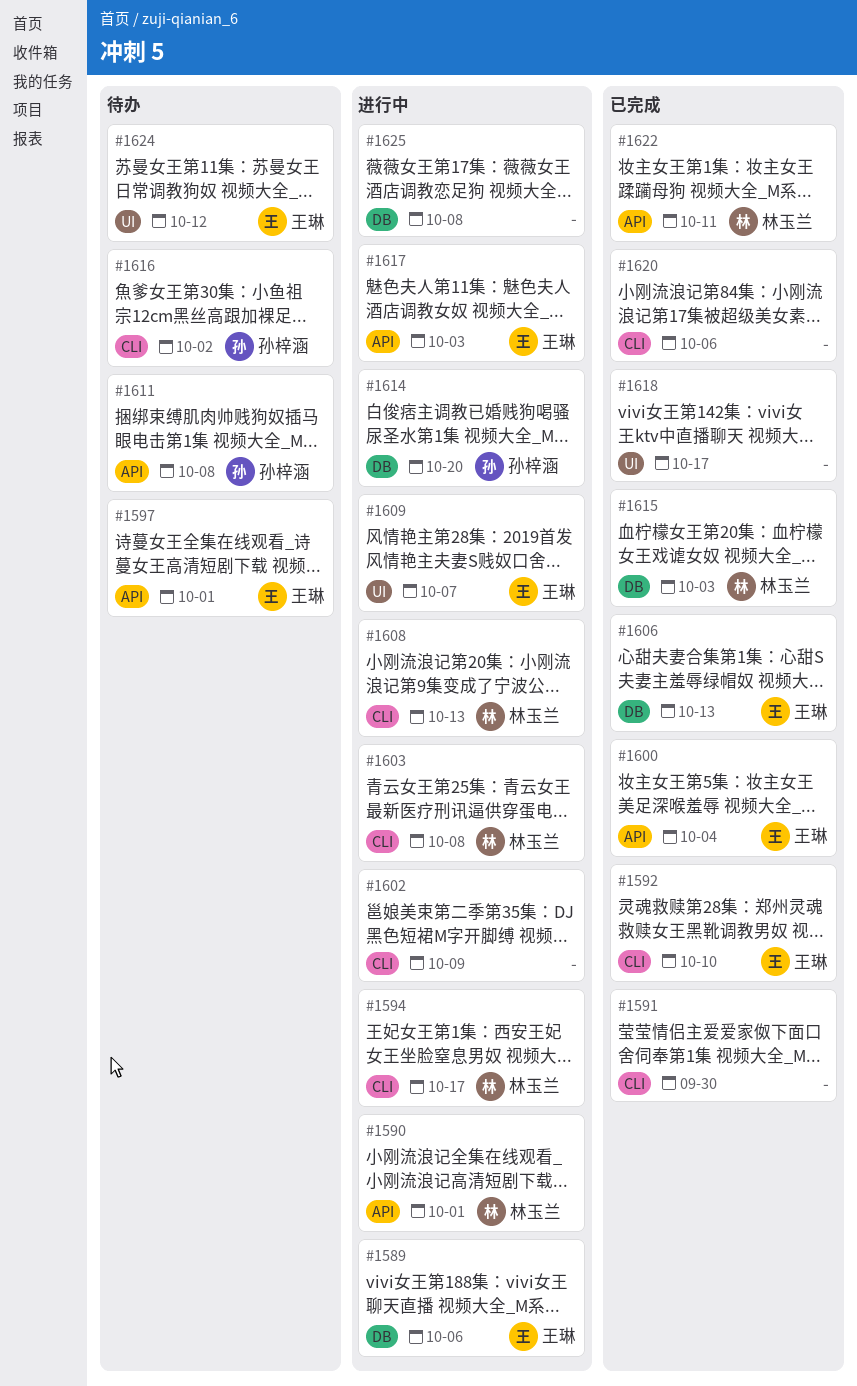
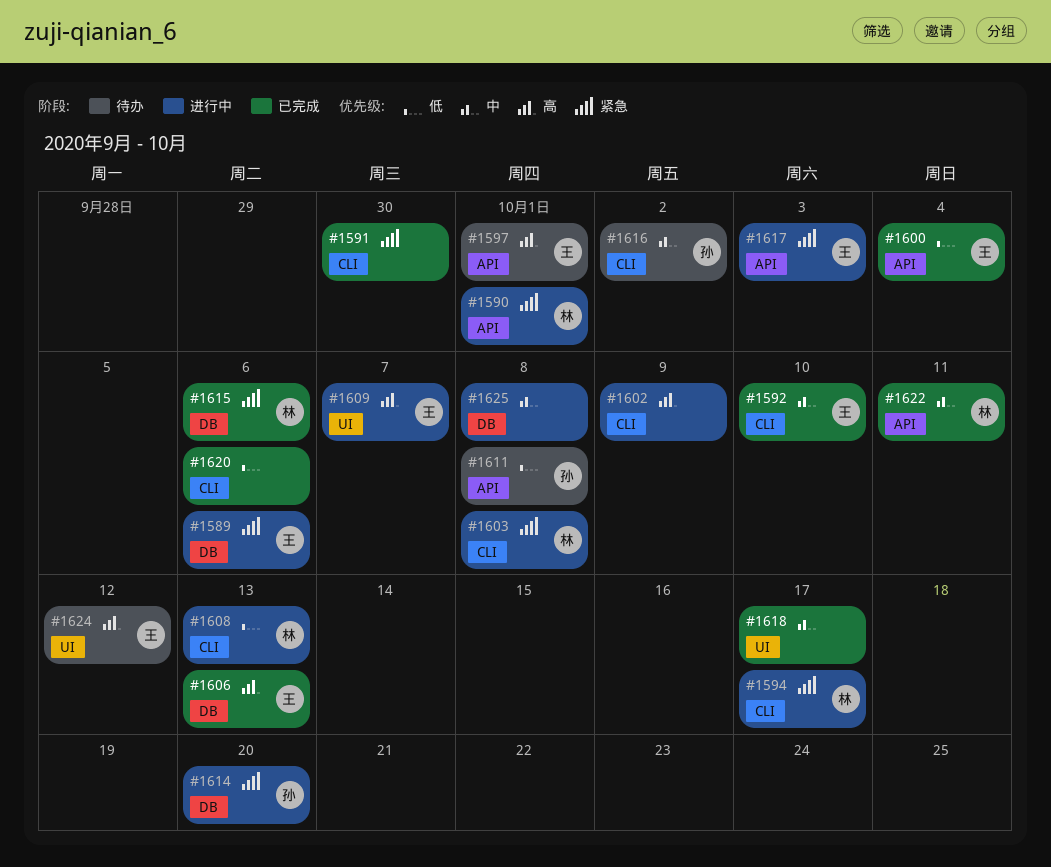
#1615, due: Oct 3 -> Oct 6

